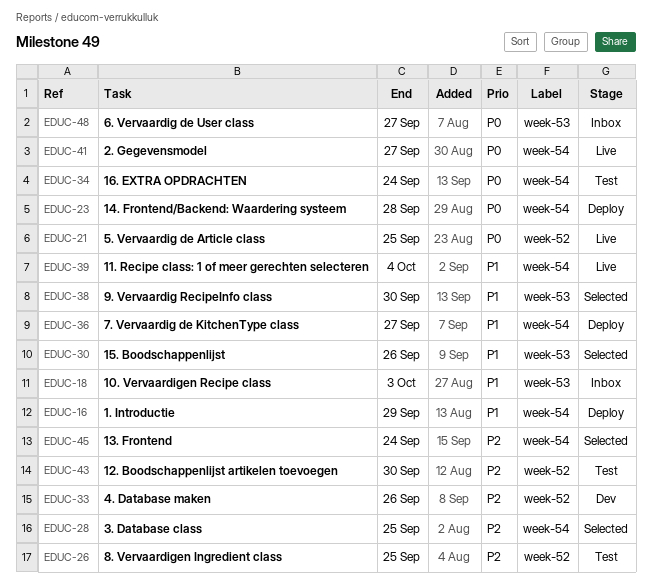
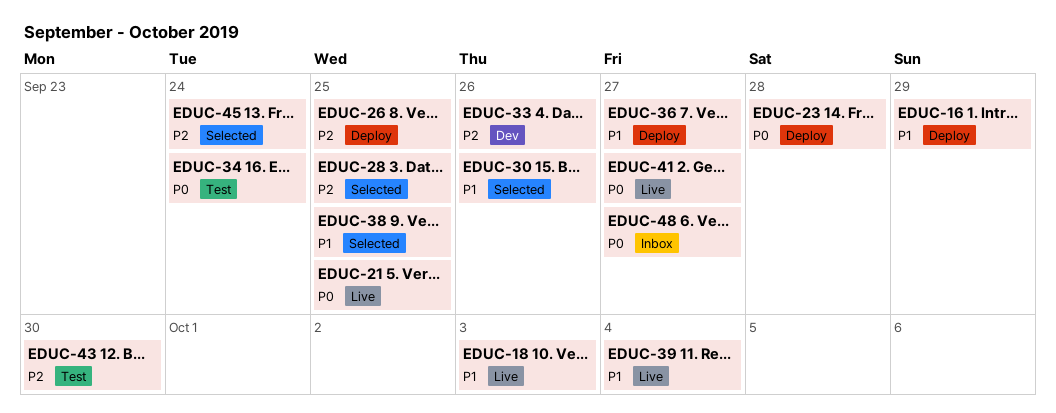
EDUC-18, status: Inbox -> Live
EDUC-26, status: Test -> Deploy
EDUC-38, due: Sep 30 -> Sep 25

